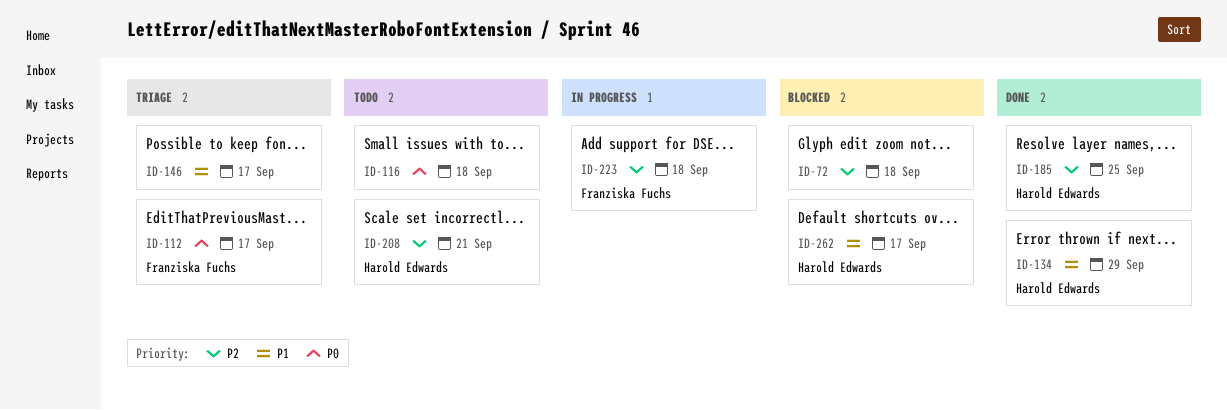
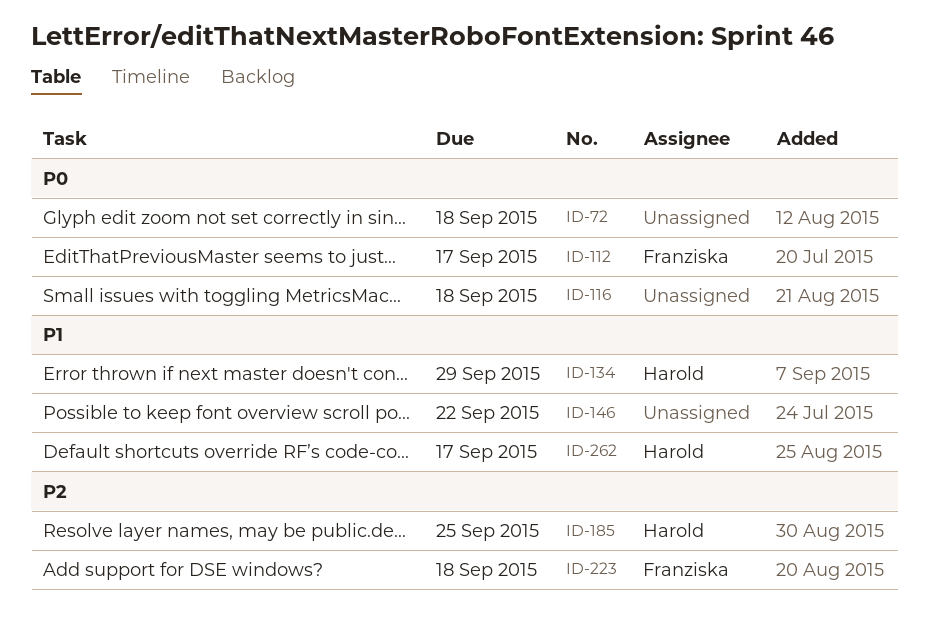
ID-72, priority: P2 -> P0
ID-146, due: Sep 17 -> Sep 22
ID-208: present -> none

